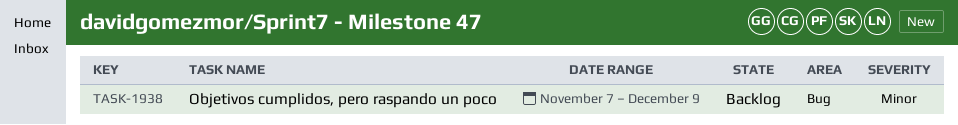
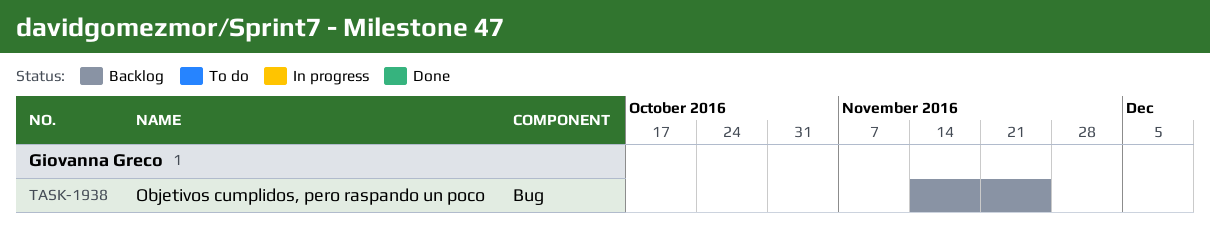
TASK-1938, start: Nov 7 -> Nov 14
TASK-1938, due: Dec 9 -> Nov 25

